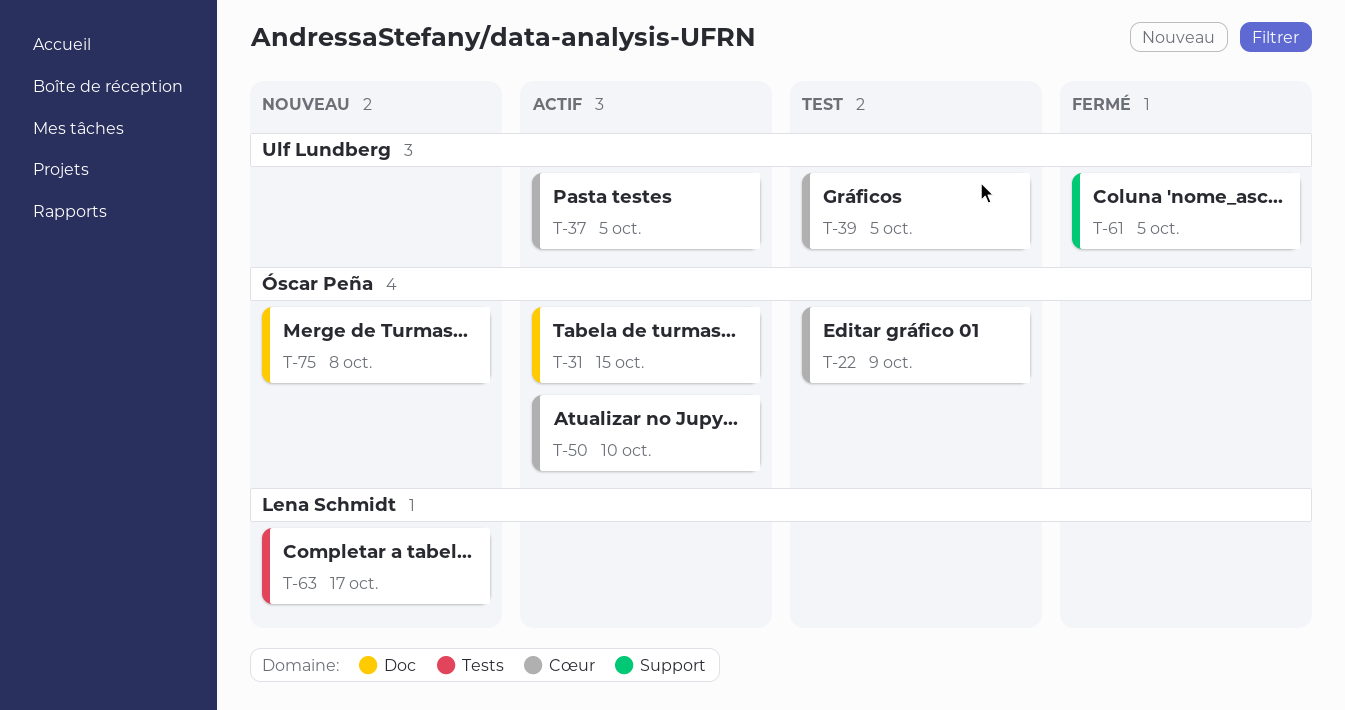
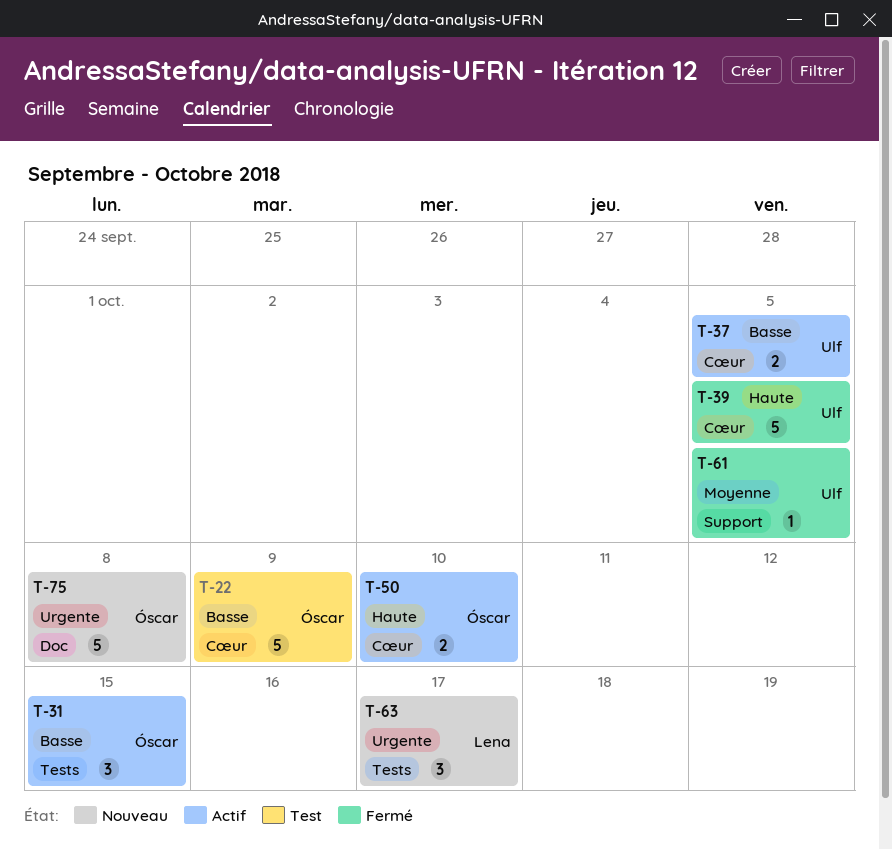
T-31, label: Doc -> Tests
T-39, status: Test -> Fermé

